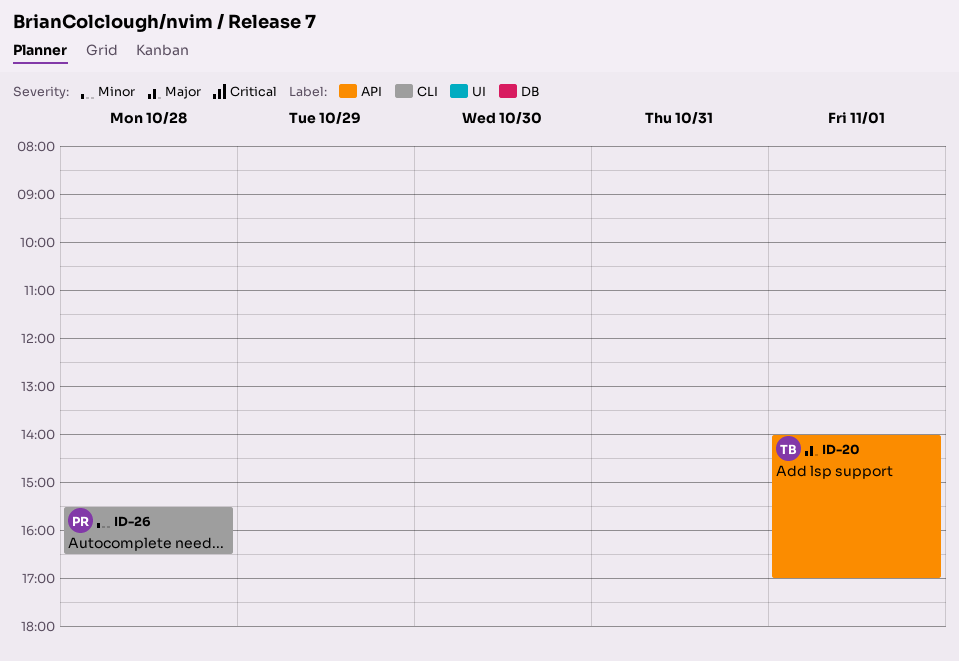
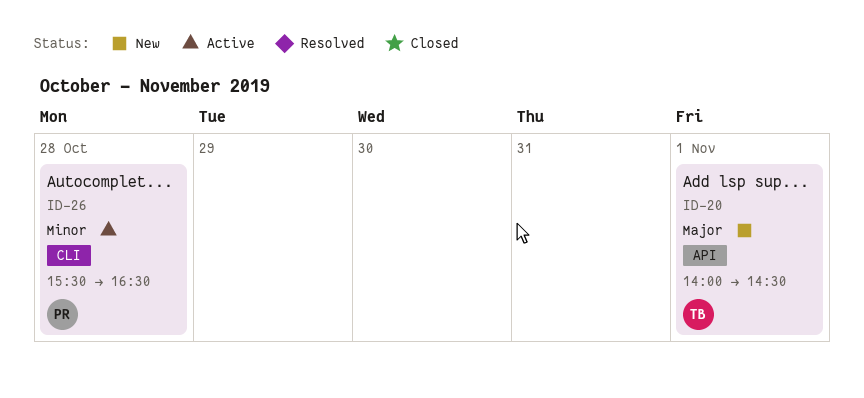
ID-20, ends: 17:00 -> 14:30

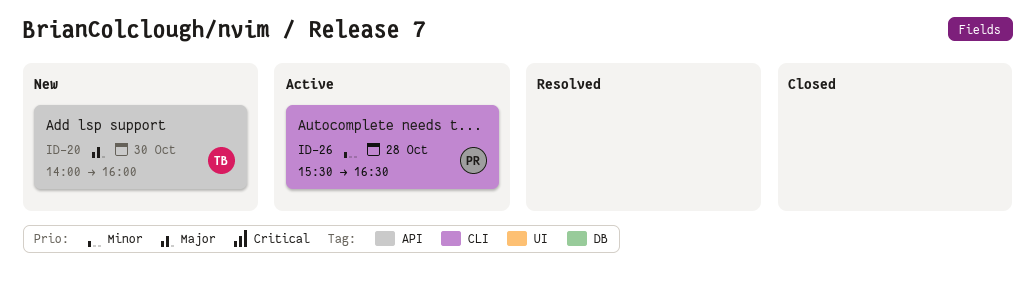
ID-20, day: Nov 1 -> Oct 30
ID-20, ends: 14:30 -> 16:00

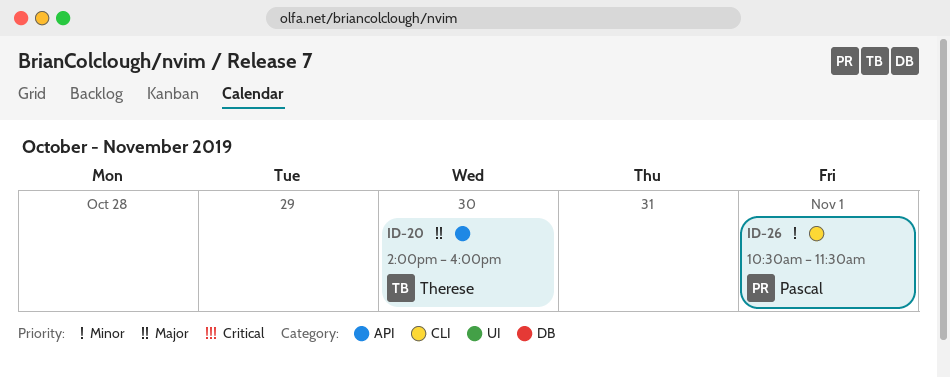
ID-26, day: Oct 28 -> Nov 1
ID-26, begins: 15:30 -> 10:30
ID-26, ends: 16:30 -> 11:30

